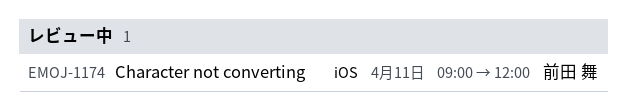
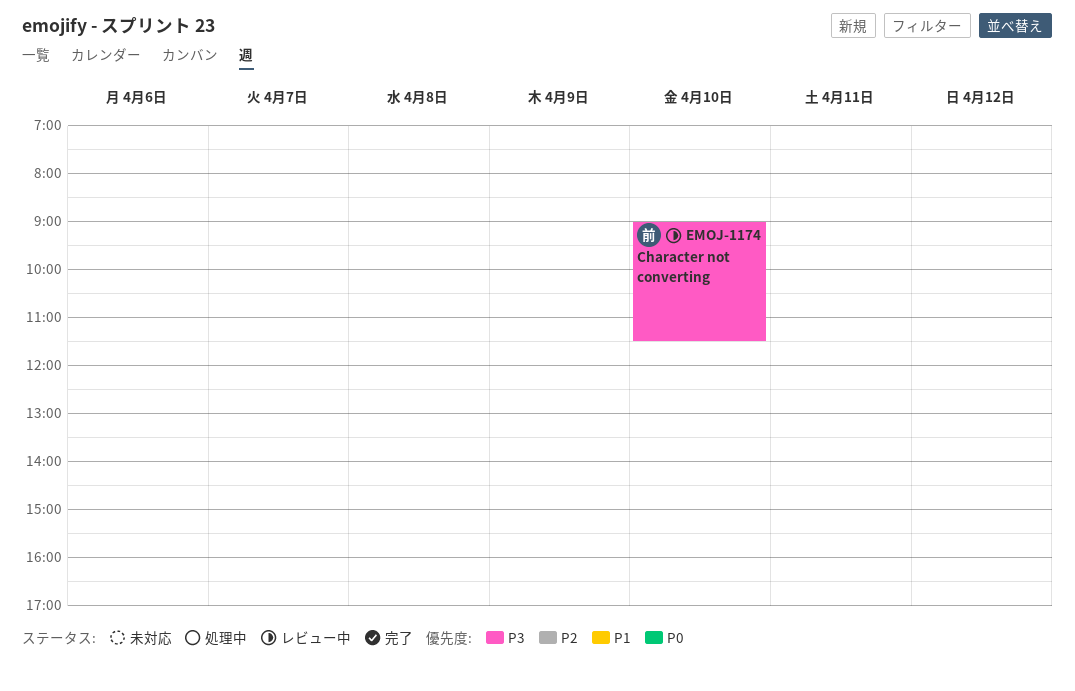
EMOJ-1174, day: Apr 11 -> Apr 10
EMOJ-1174, ends: 12:00 -> 11:30

